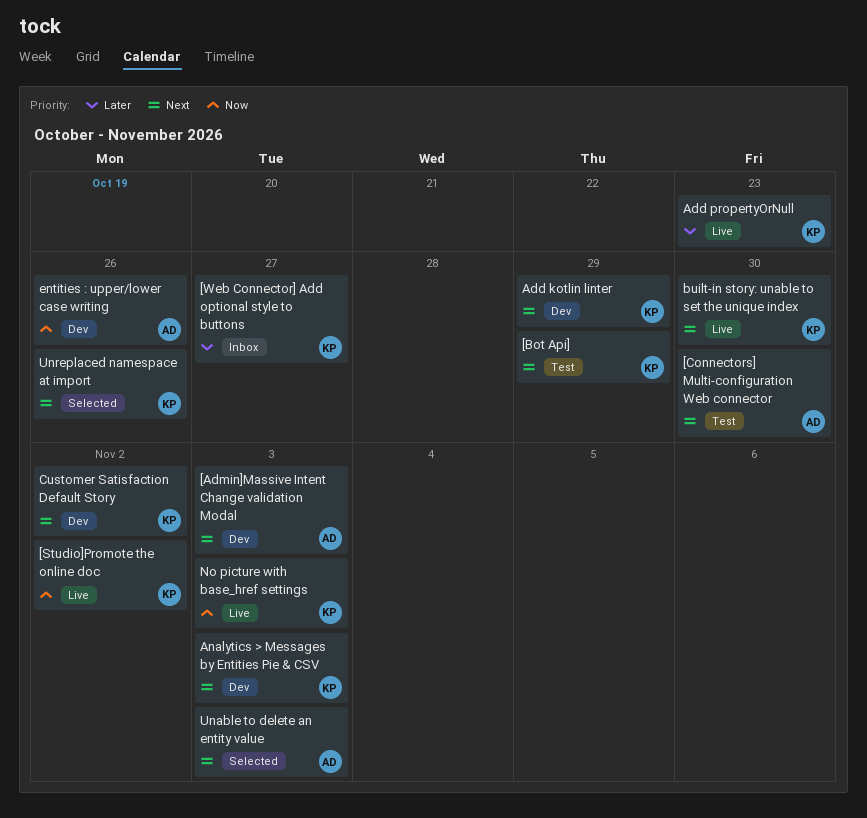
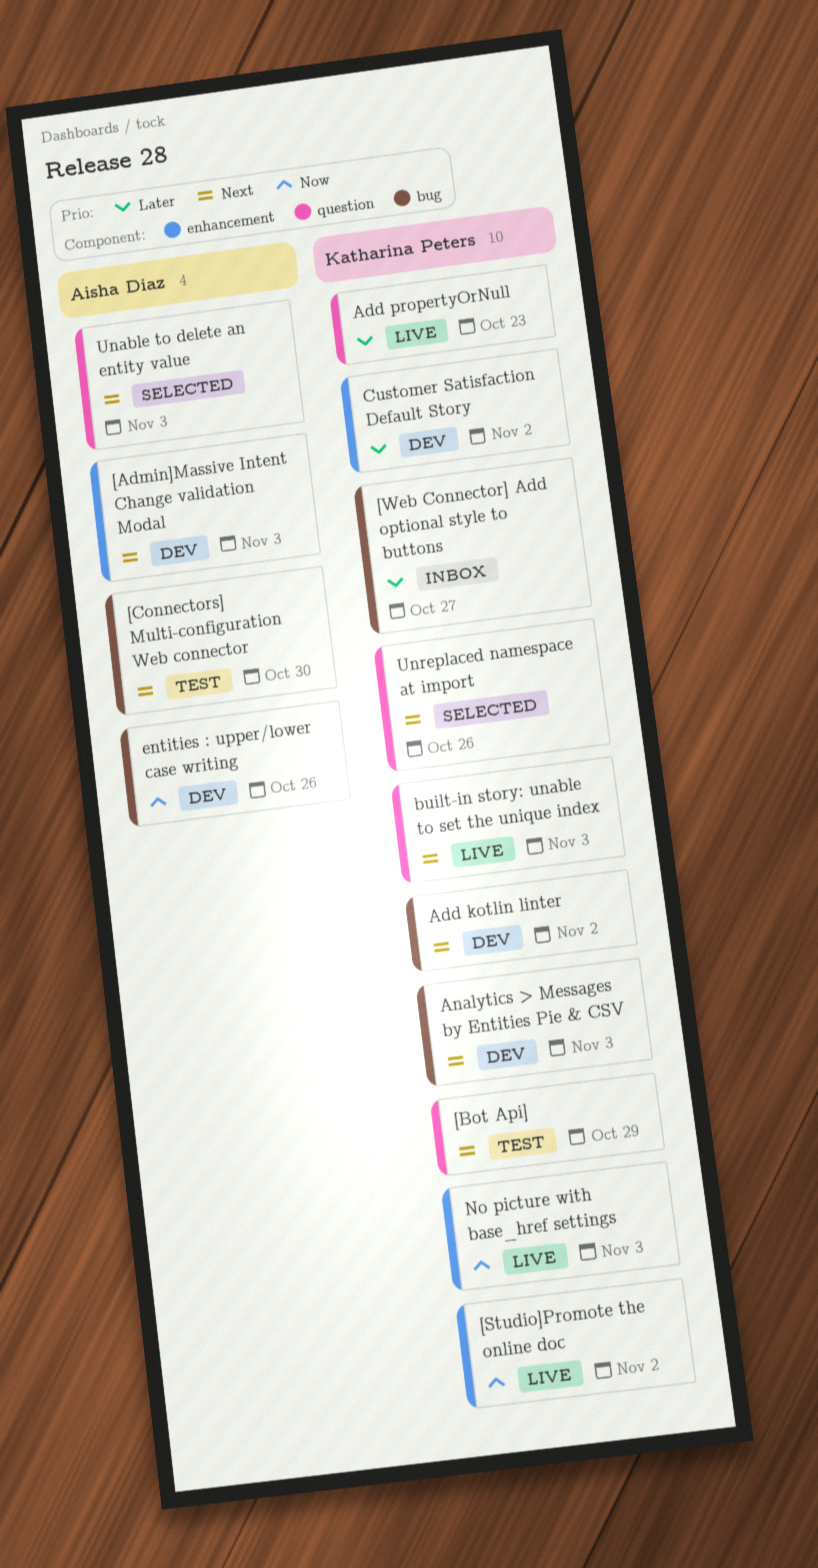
Add kotlin linter, due: Oct 29 -> Nov 2
built-in story: unable to set the unique index, due: Oct 30 -> Nov 3
Customer Satisfaction Default Story, priority: Next -> Later

